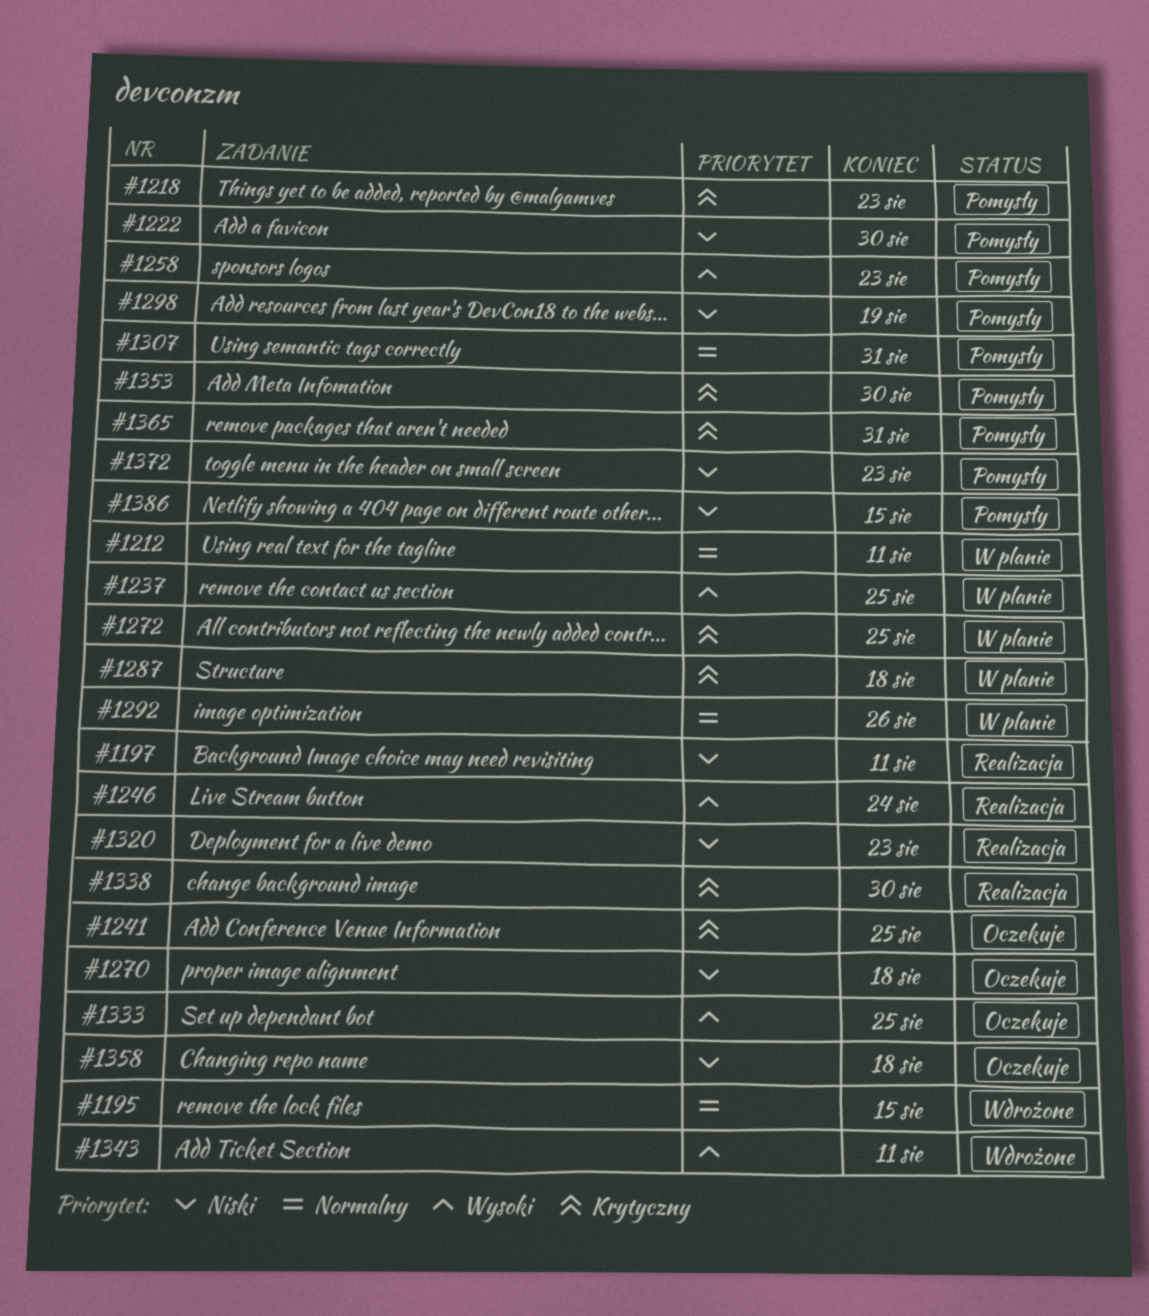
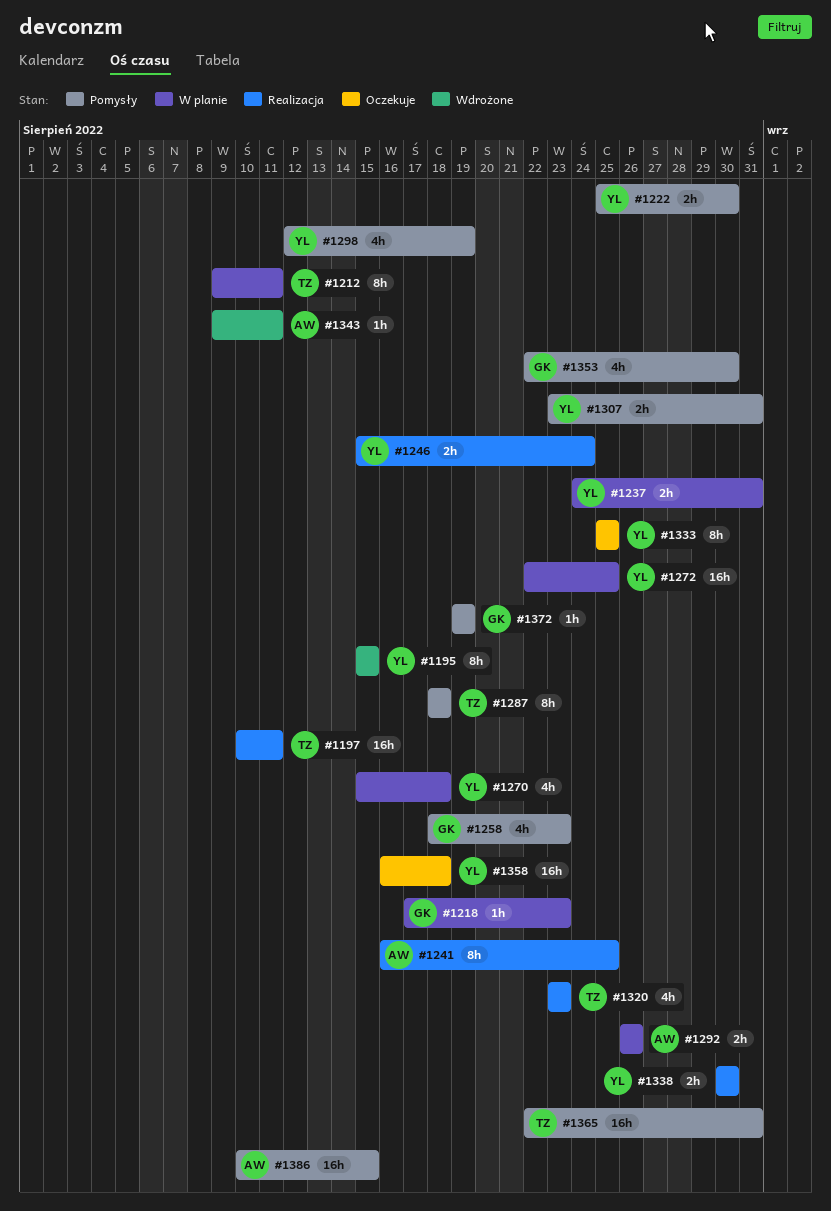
#1218, status: Pomysły -> W planie
#1237, due: Aug 25 -> Aug 31
#1241, status: Oczekuje -> Realizacja
#1270, status: Oczekuje -> W planie
#1287, status: W planie -> Pomysły
#1372, due: Aug 23 -> Aug 19

